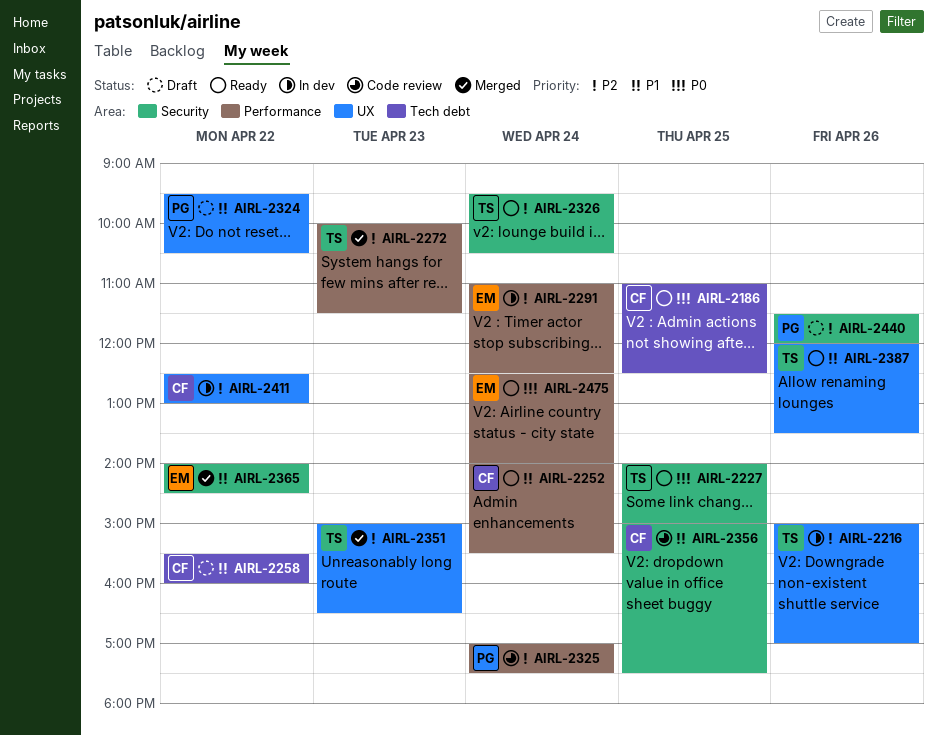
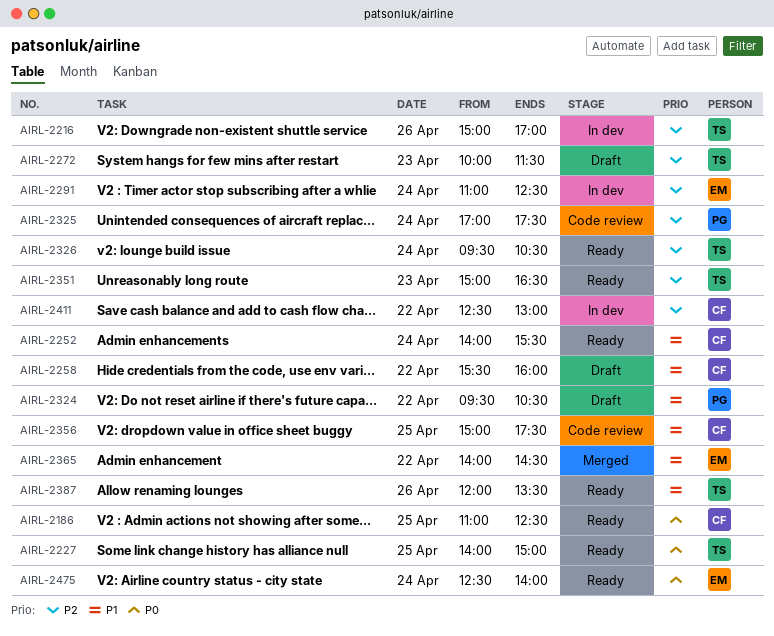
AIRL-2272, status: Merged -> Draft
AIRL-2351, status: Merged -> Ready
AIRL-2440: present -> none

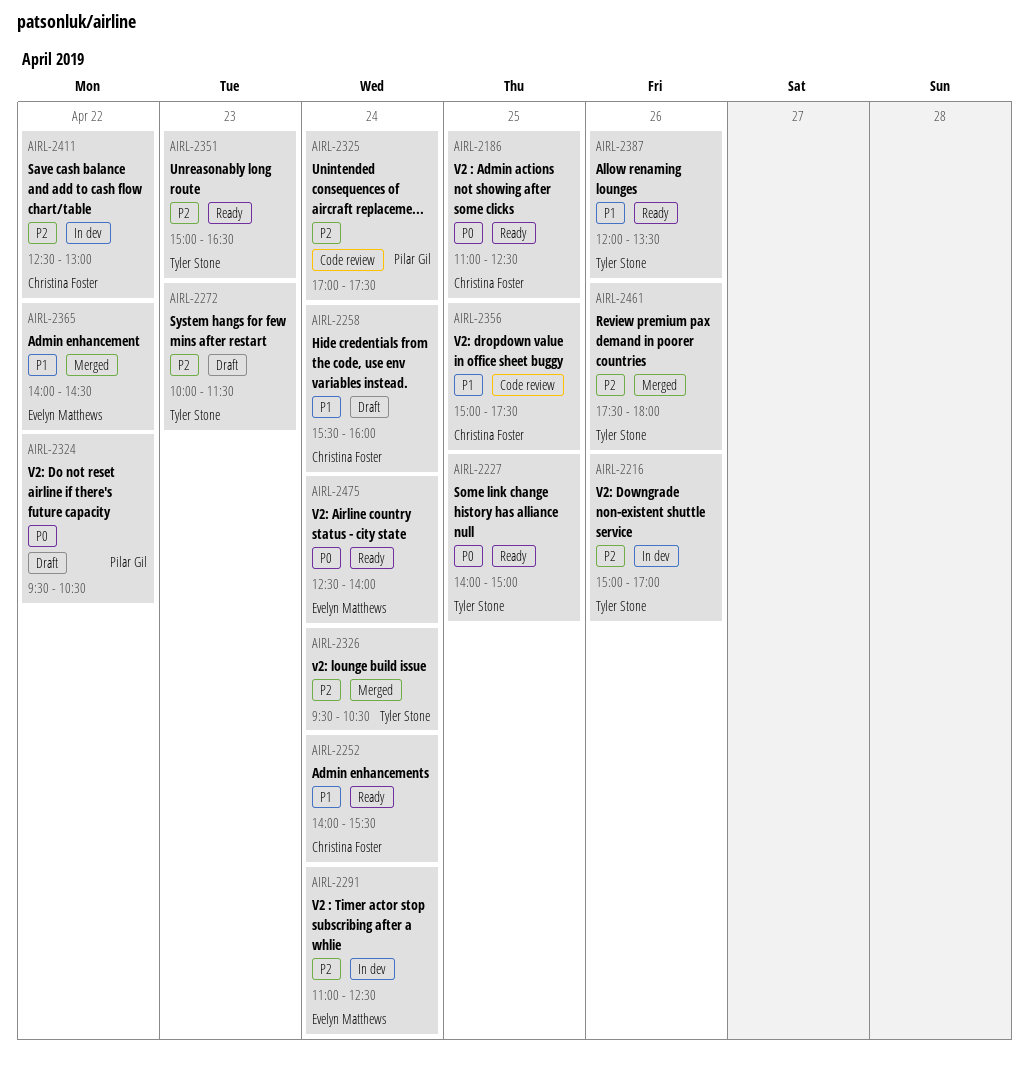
AIRL-2258, day: Apr 22 -> Apr 24
AIRL-2324, priority: P1 -> P0
AIRL-2326, status: Ready -> Merged
AIRL-2461: none -> present

